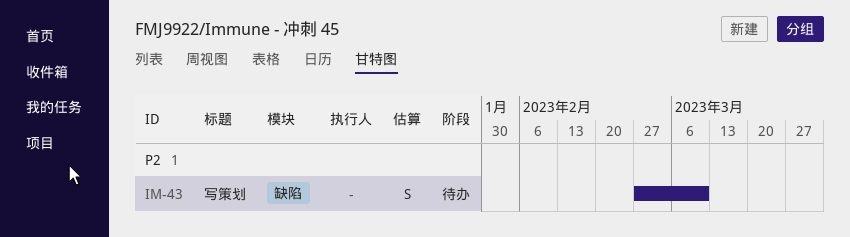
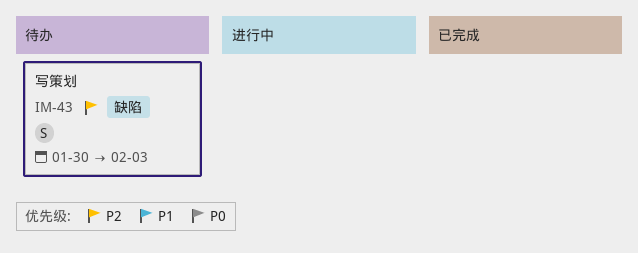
IM-43, start: Feb 27 -> Jan 30
IM-43, due: Mar 10 -> Feb 3

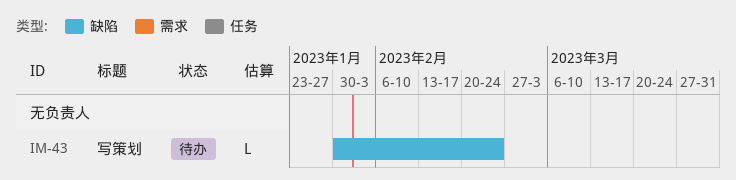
IM-43, estimate: S -> L
IM-43, due: Feb 3 -> Feb 24

